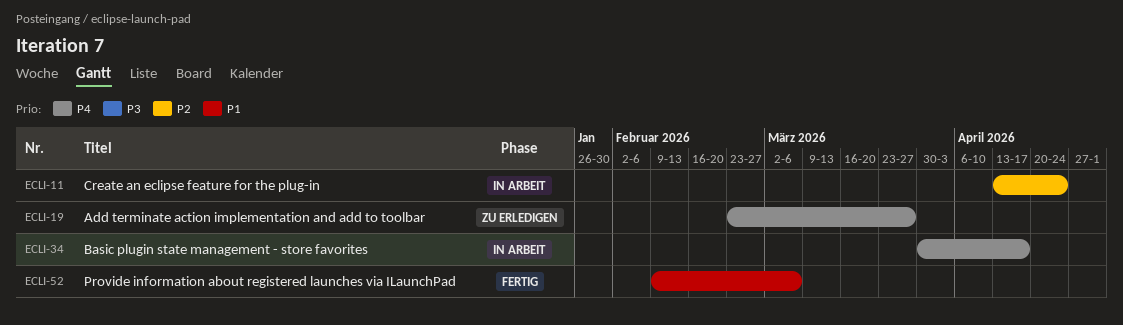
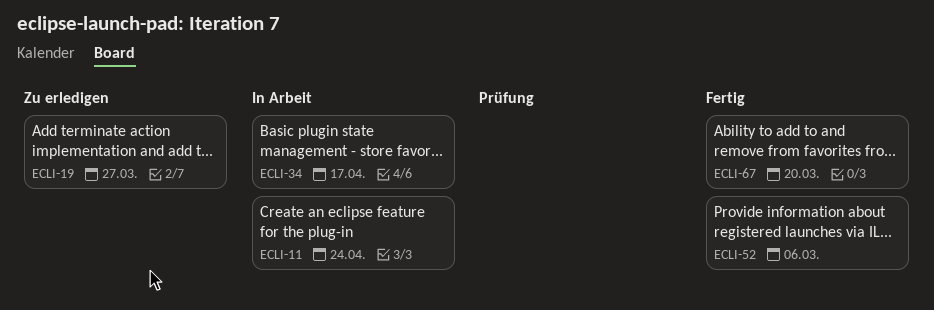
ECLI-67: none -> present

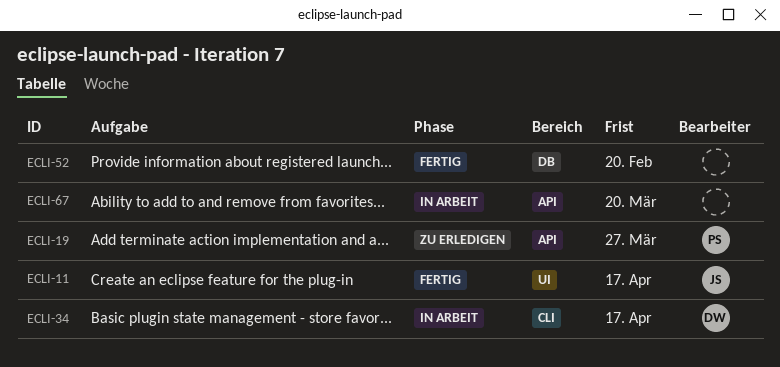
ECLI-11, status: In Arbeit -> Fertig
ECLI-11, due: Apr 24 -> Apr 17
ECLI-52, due: Mar 6 -> Feb 20
ECLI-67, status: Fertig -> In Arbeit

